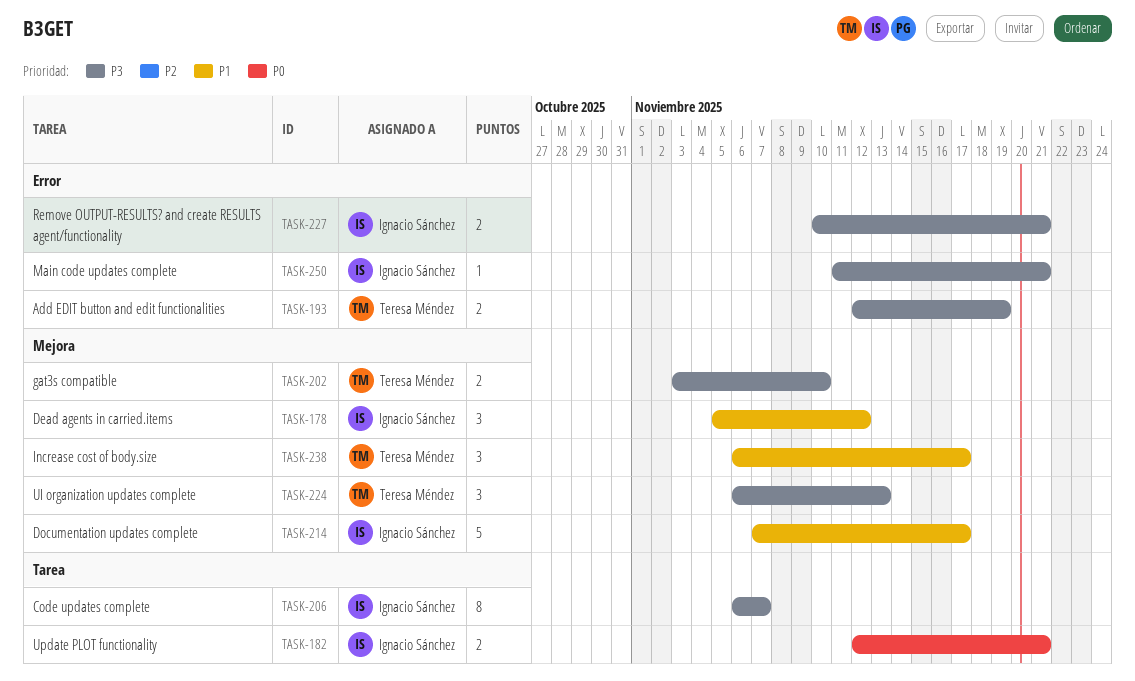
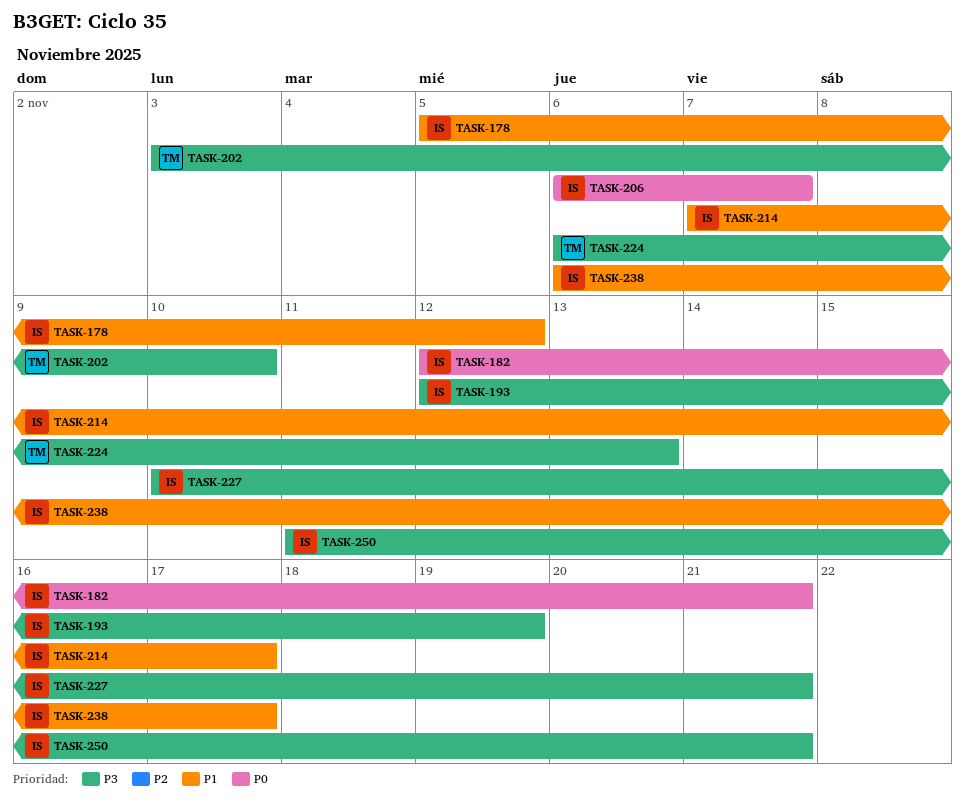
TASK-193, owner: Teresa Méndez -> Ignacio Sánchez
TASK-206, priority: P3 -> P0
TASK-238, owner: Teresa Méndez -> Ignacio Sánchez

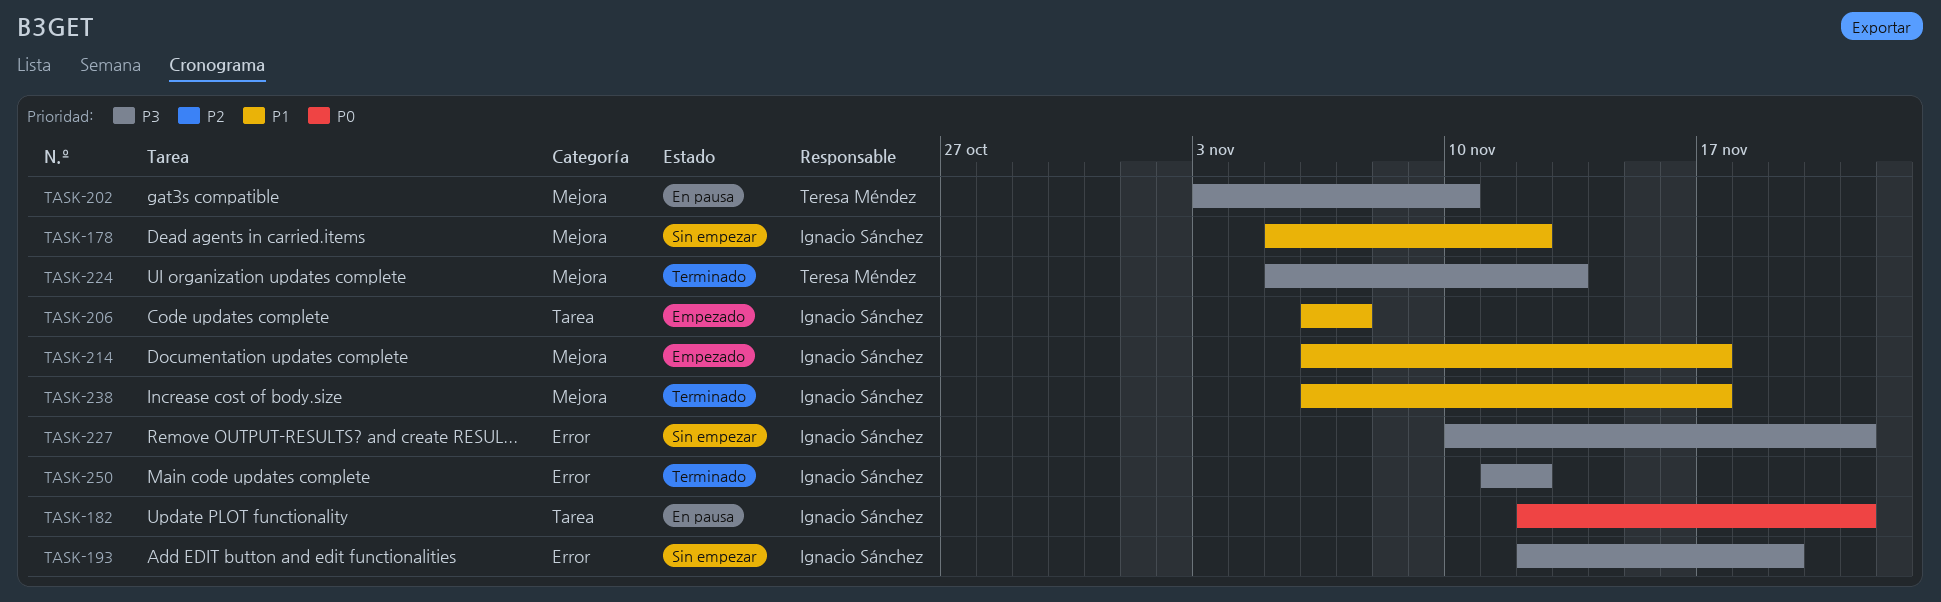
TASK-206, priority: P0 -> P1
TASK-214, start: Nov 7 -> Nov 6
TASK-224, start: Nov 6 -> Nov 5
TASK-250, due: Nov 21 -> Nov 12

